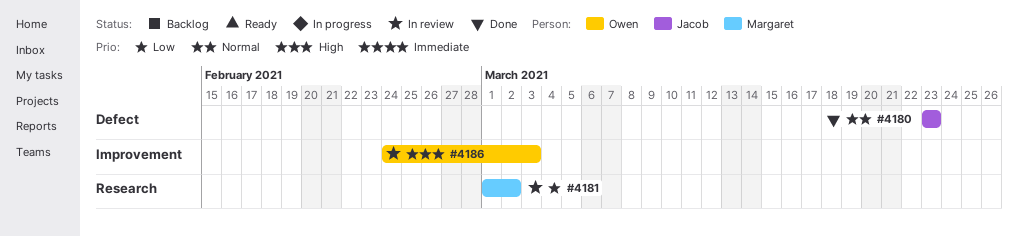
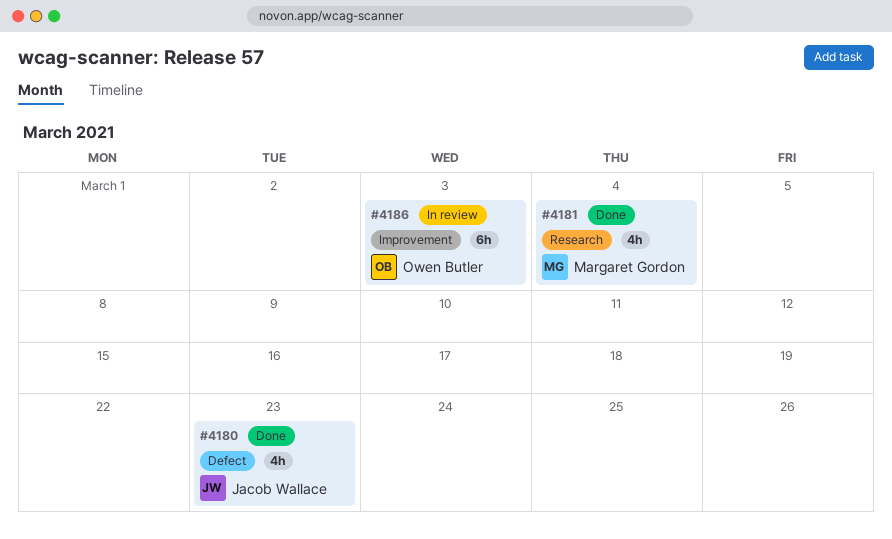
#4181, status: In review -> Done
#4181, due: Mar 2 -> Mar 4

